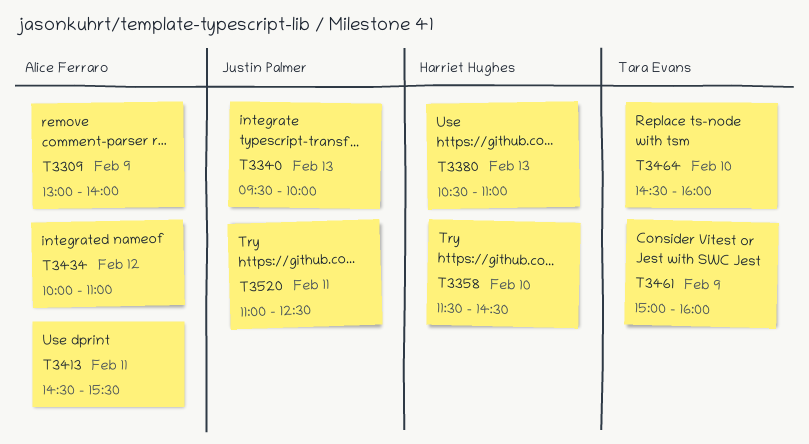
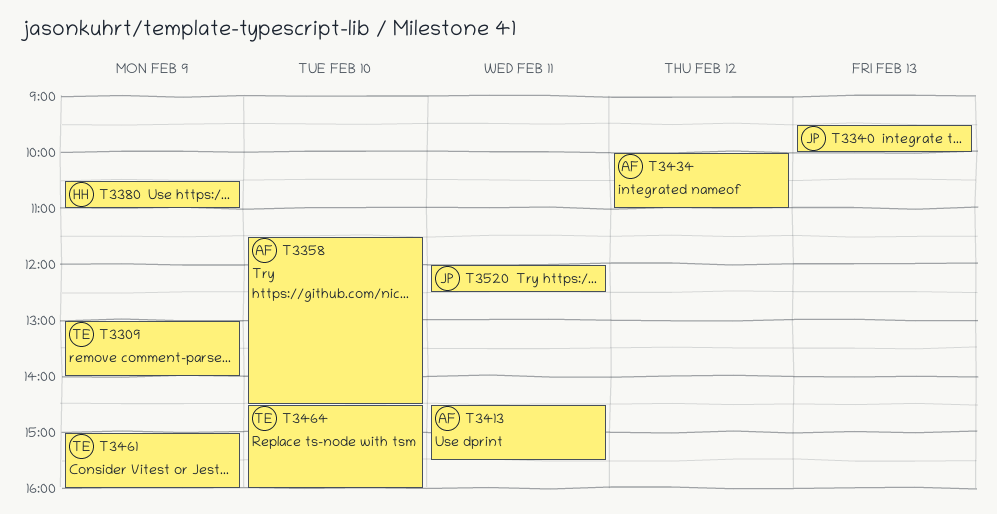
T3309, owner: Alice Ferraro -> Tara Evans
T3358, owner: Harriet Hughes -> Alice Ferraro
T3380, day: Feb 13 -> Feb 9
T3520, begins: 11:00 -> 12:00

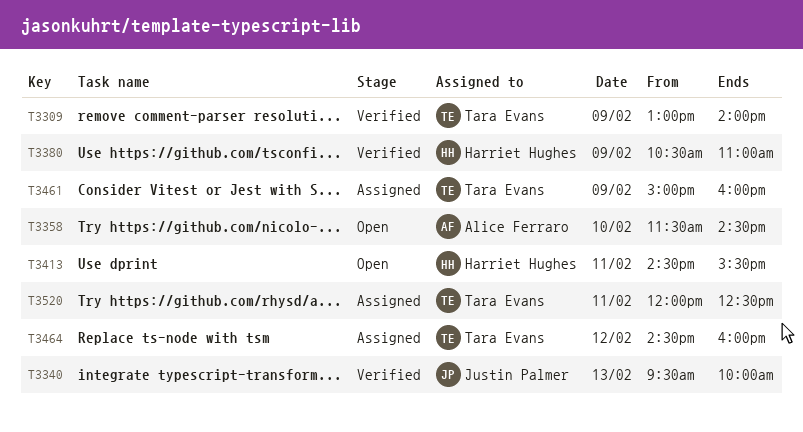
T3413, owner: Alice Ferraro -> Harriet Hughes
T3434: present -> none
T3464, day: Feb 10 -> Feb 12
T3520, owner: Justin Palmer -> Tara Evans

